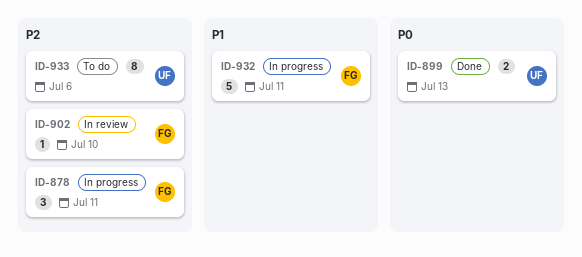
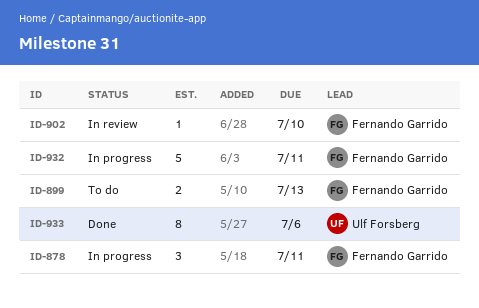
ID-899, status: Done -> To do
ID-899, owner: Ulf Forsberg -> Fernando Garrido
ID-933, status: To do -> Done

